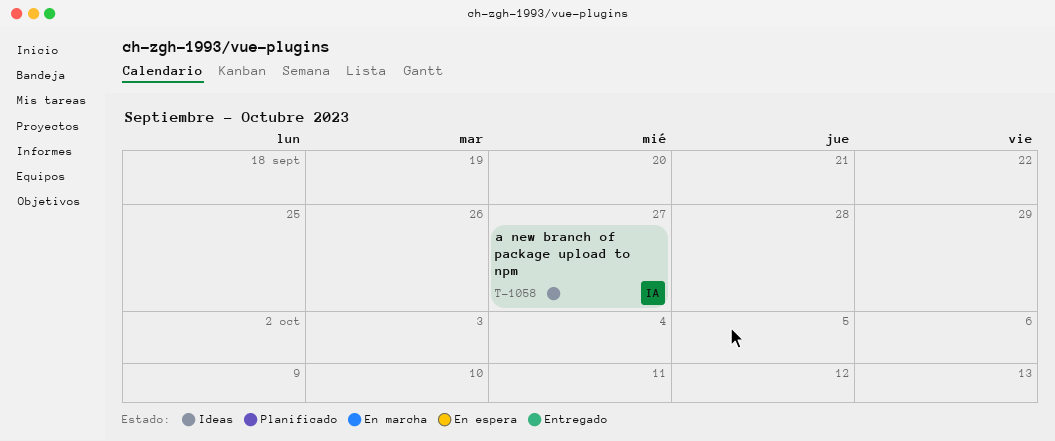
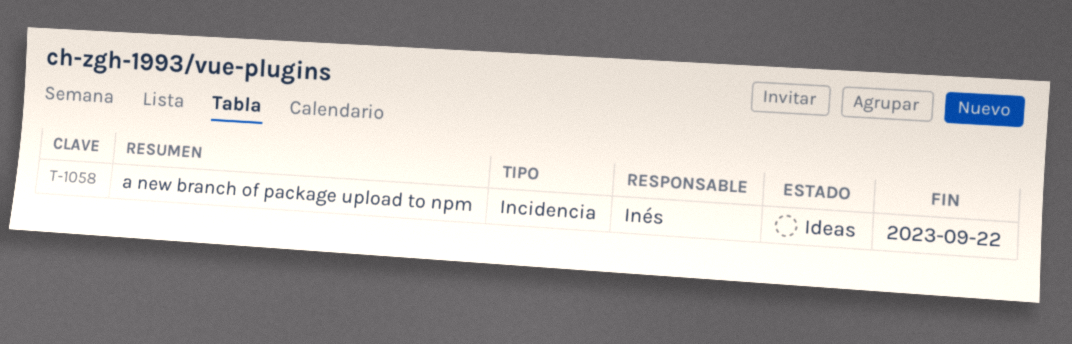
T-1058, due: Sep 27 -> Sep 22

